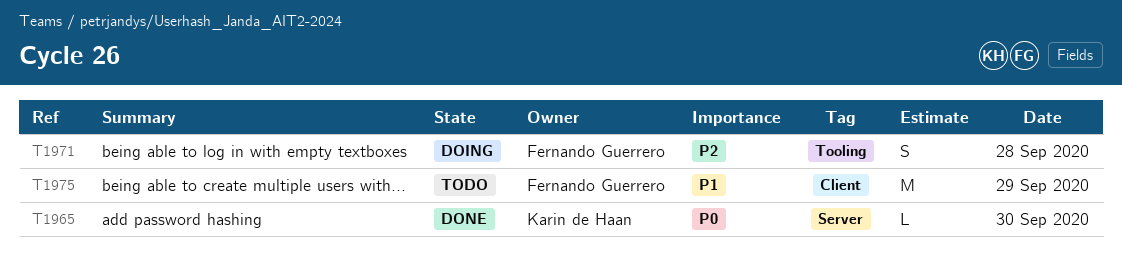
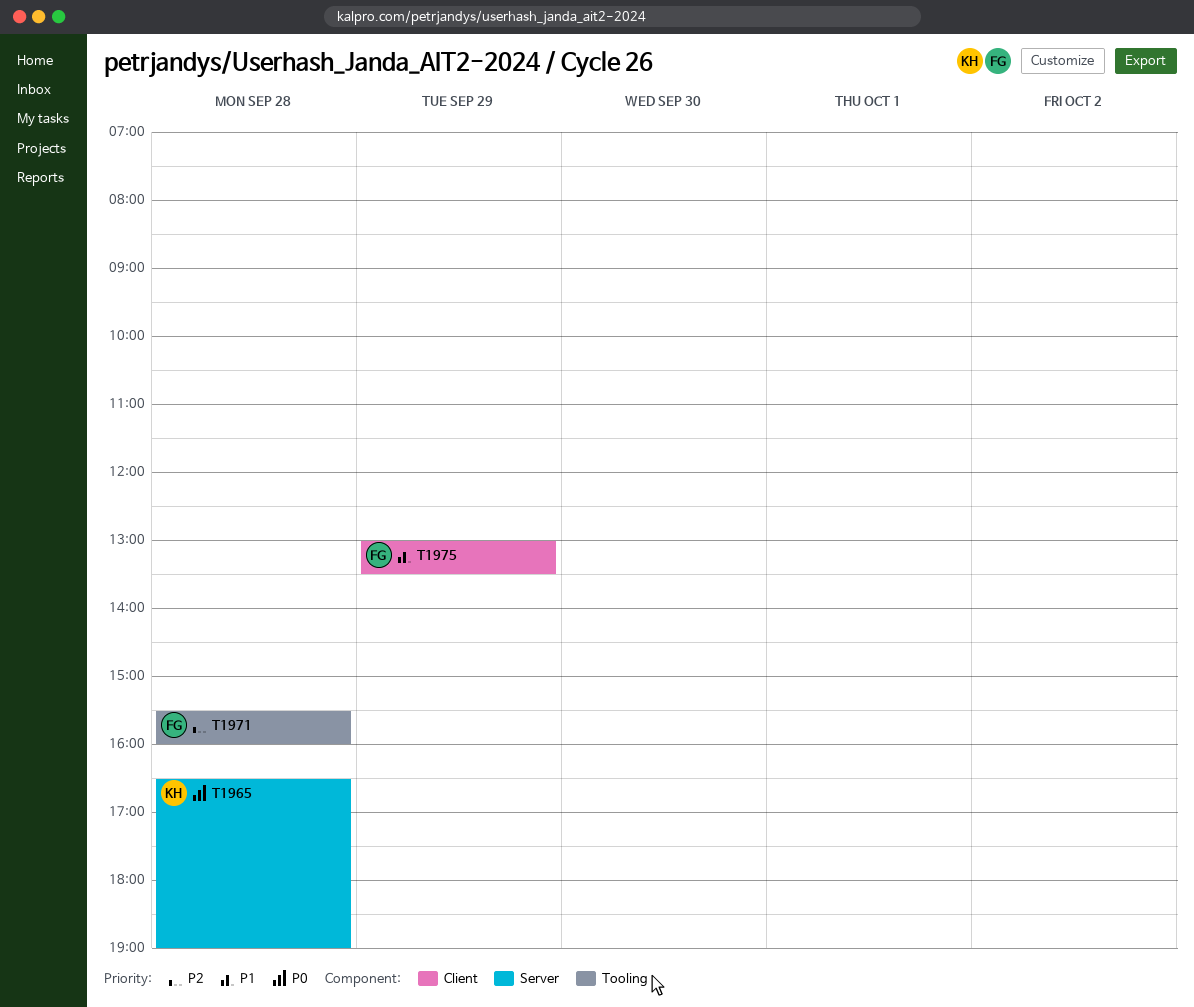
T1965, day: Sep 30 -> Sep 28

